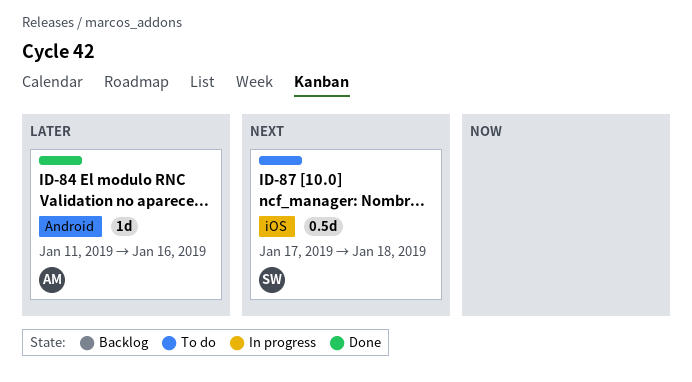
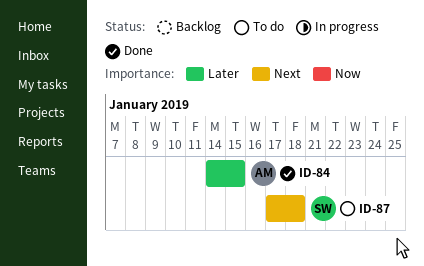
ID-84, start: Jan 11 -> Jan 14
ID-84, due: Jan 16 -> Jan 15

